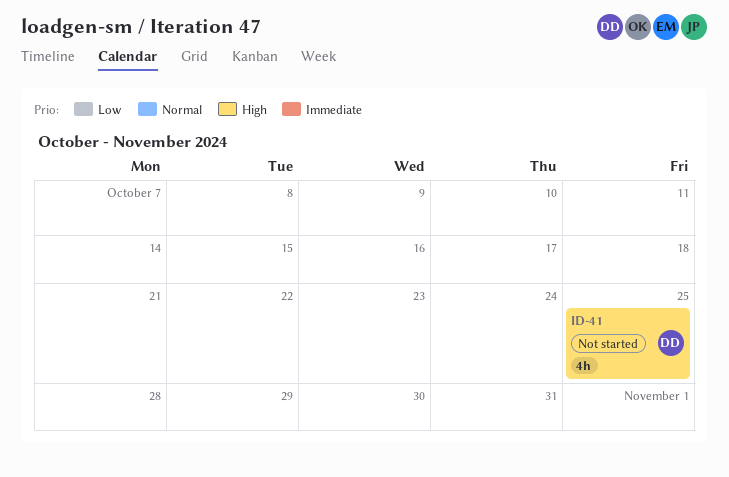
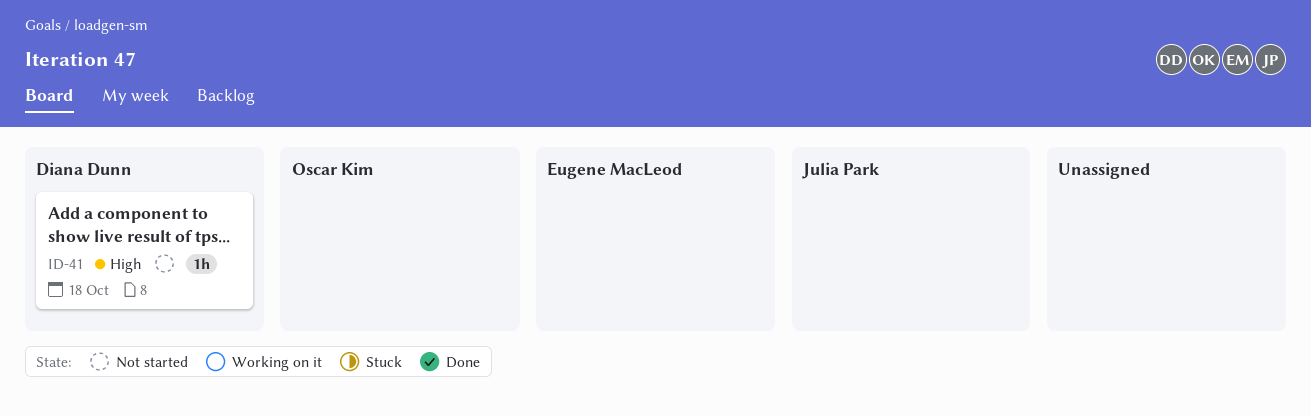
ID-41, estimate: 4h -> 1h
ID-41, due: Oct 25 -> Oct 18

